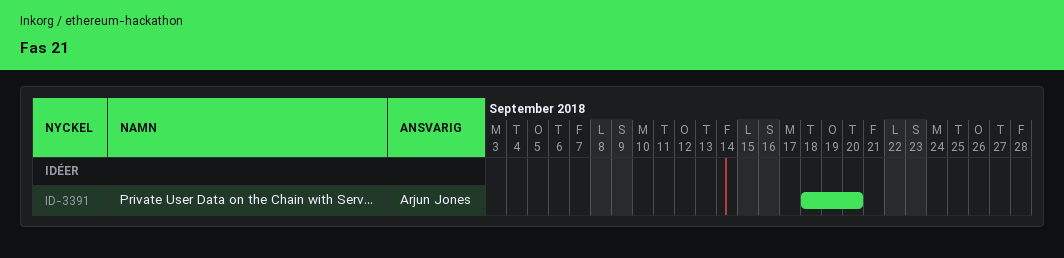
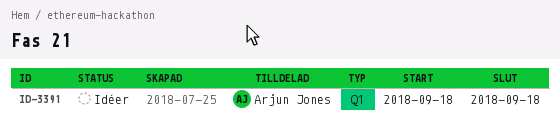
ID-3391, due: Sep 20 -> Sep 18

